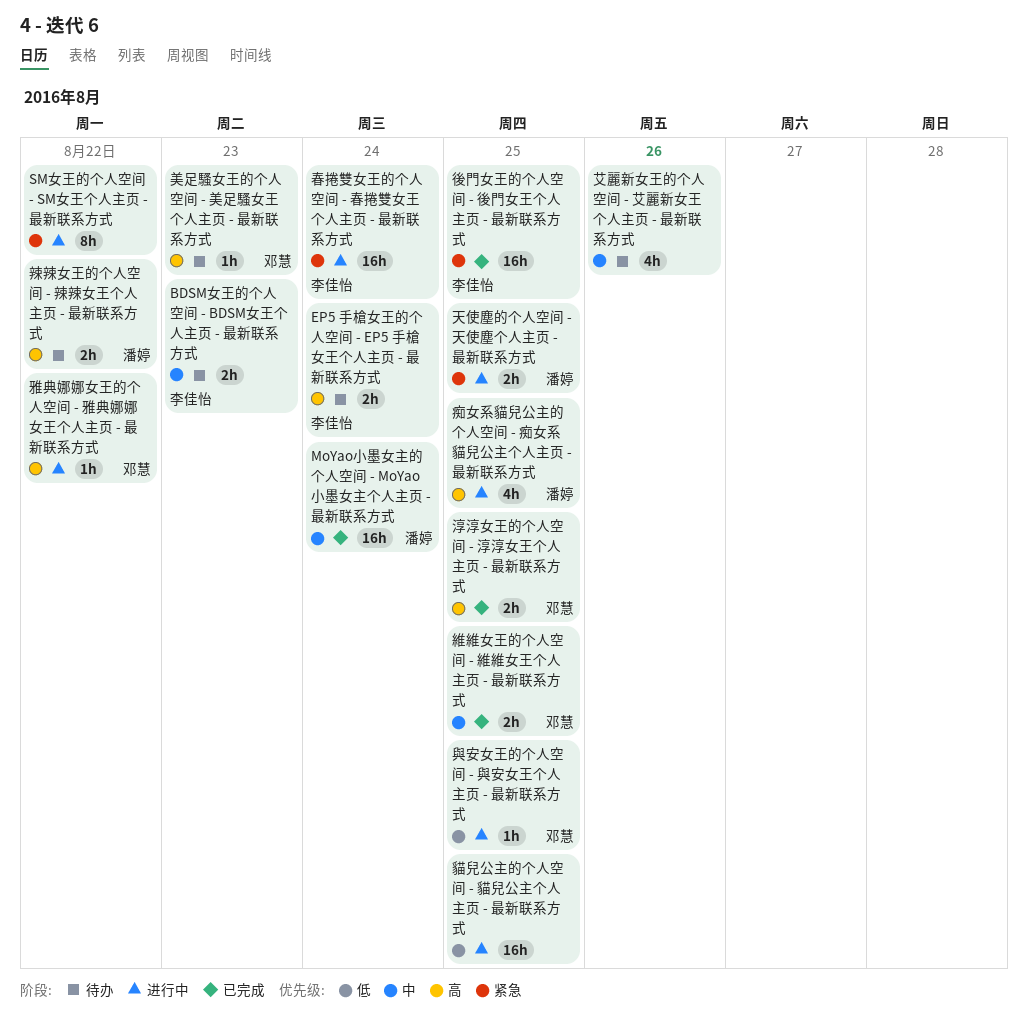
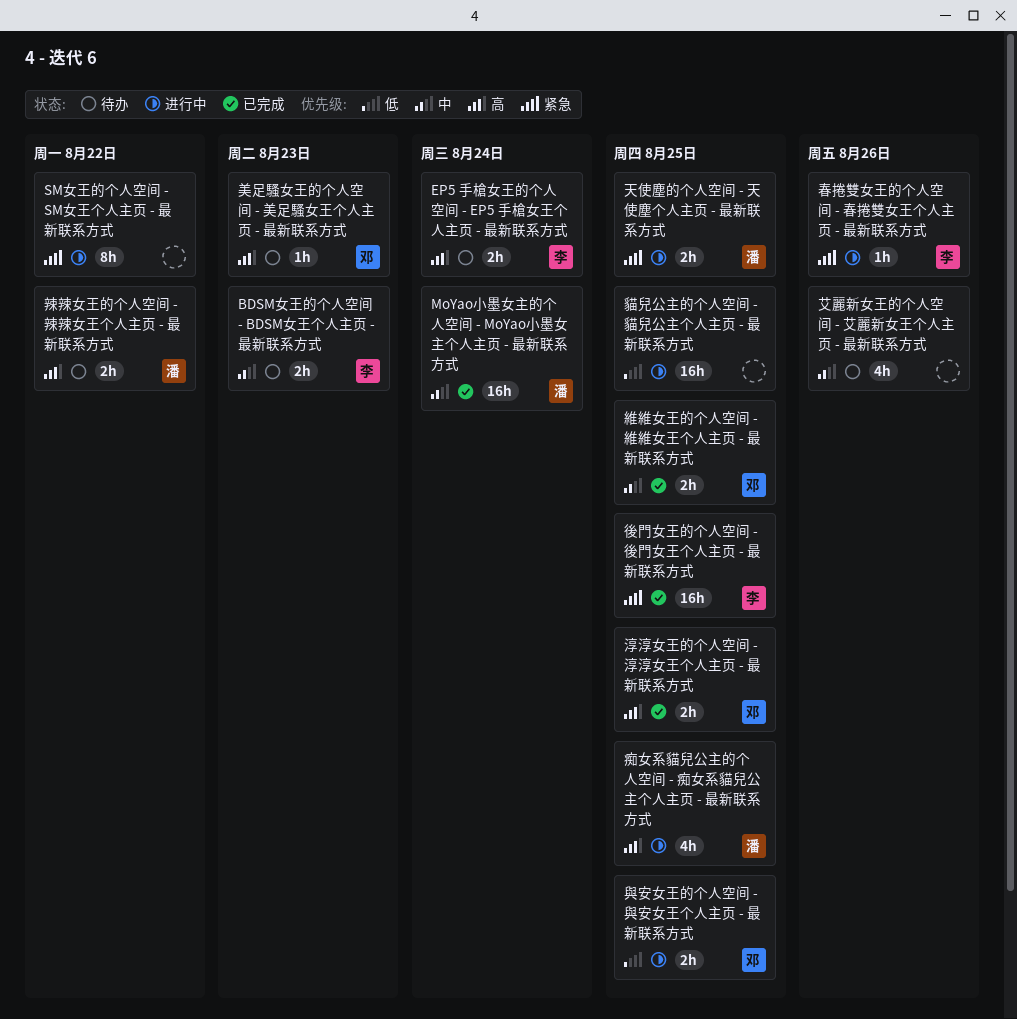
春捲雙女王的个人空间 - 春捲雙女王个人主页 - 最新联系方式, estimate: 16h -> 1h
春捲雙女王的个人空间 - 春捲雙女王个人主页 - 最新联系方式, due: Aug 24 -> Aug 26
與安女王的个人空间 - 與安女王个人主页 - 最新联系方式, estimate: 1h -> 2h
雅典娜娜女王的个人空间 - 雅典娜娜女王个人主页 - 最新联系方式: present -> none

